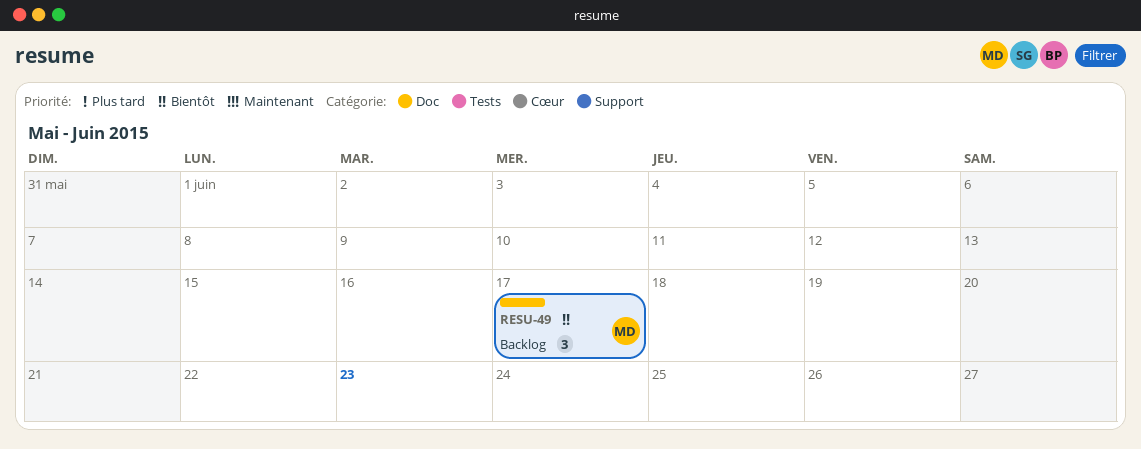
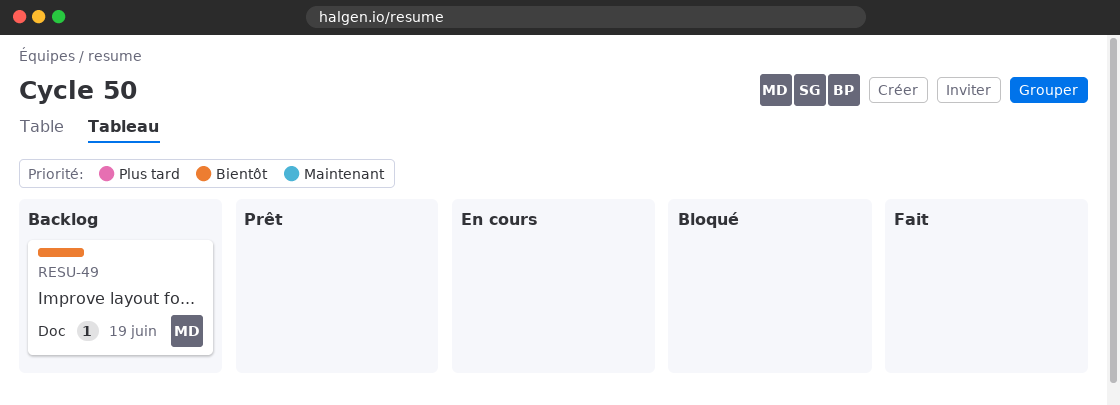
RESU-49, estimate: 3 -> 1
RESU-49, due: Jun 17 -> Jun 19

